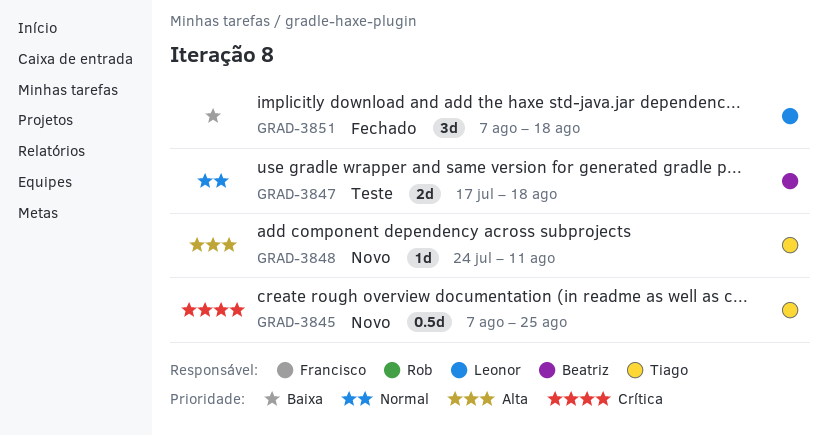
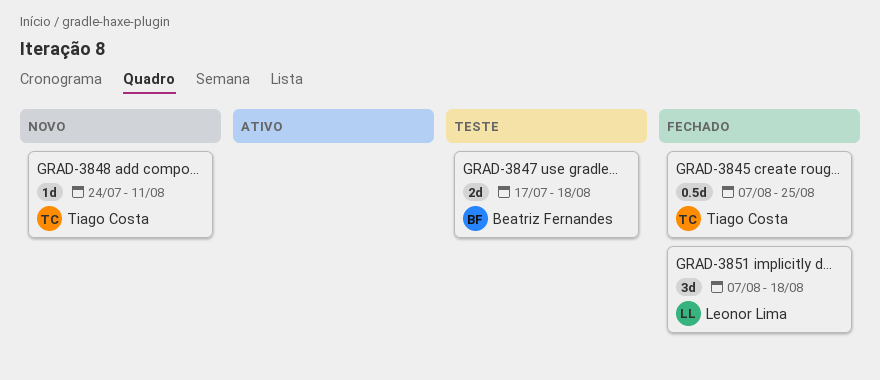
GRAD-3845, status: Novo -> Fechado

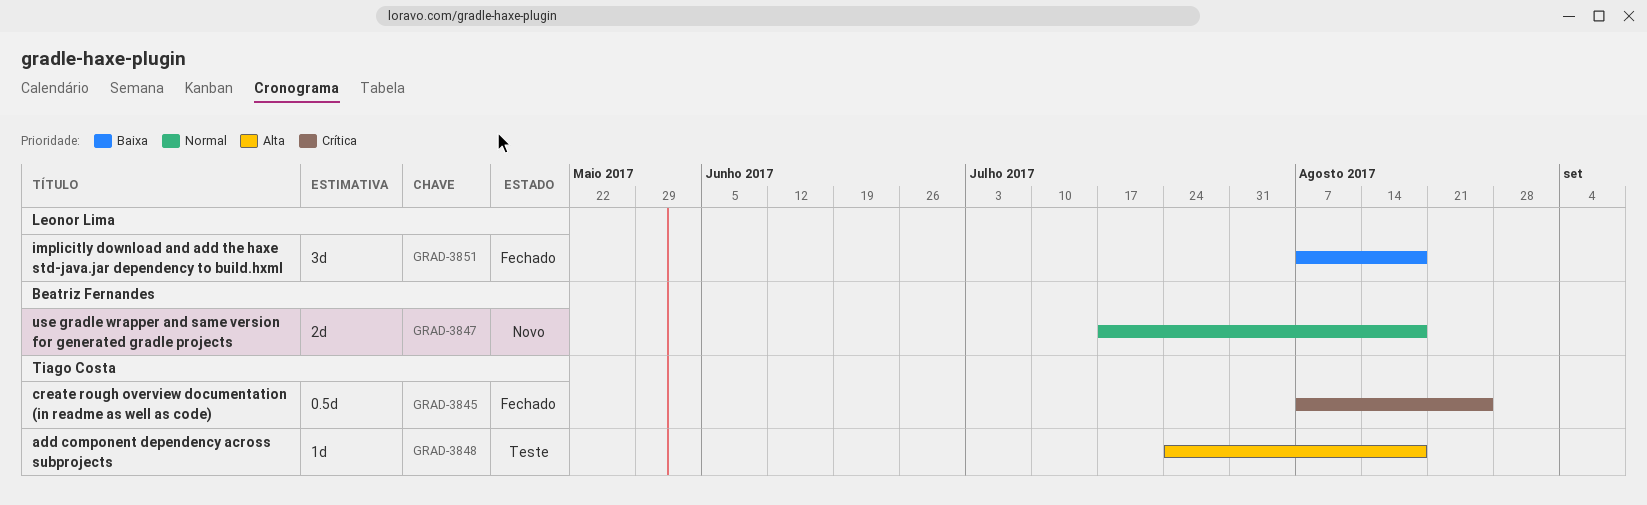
GRAD-3847, status: Teste -> Novo
GRAD-3848, status: Novo -> Teste
GRAD-3848, due: Aug 11 -> Aug 18

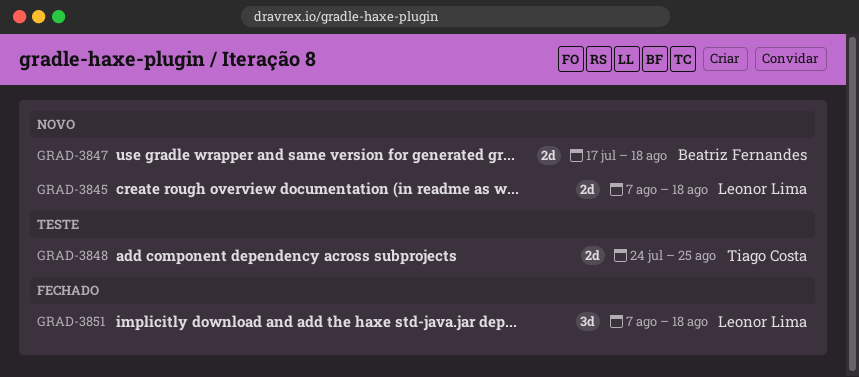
GRAD-3845, status: Fechado -> Novo
GRAD-3845, owner: Tiago Costa -> Leonor Lima
GRAD-3845, estimate: 0.5d -> 2d
GRAD-3845, due: Aug 25 -> Aug 18
GRAD-3848, estimate: 1d -> 2d
GRAD-3848, due: Aug 18 -> Aug 25

